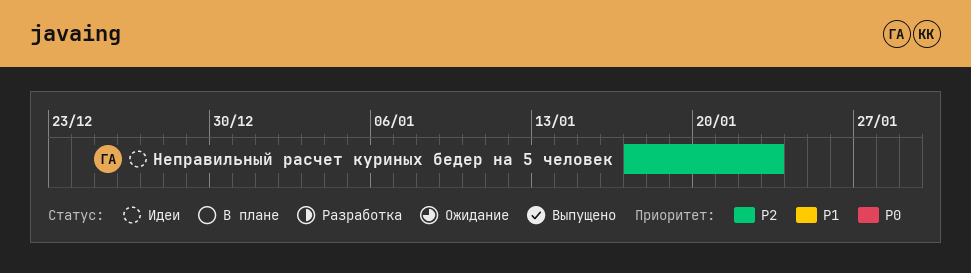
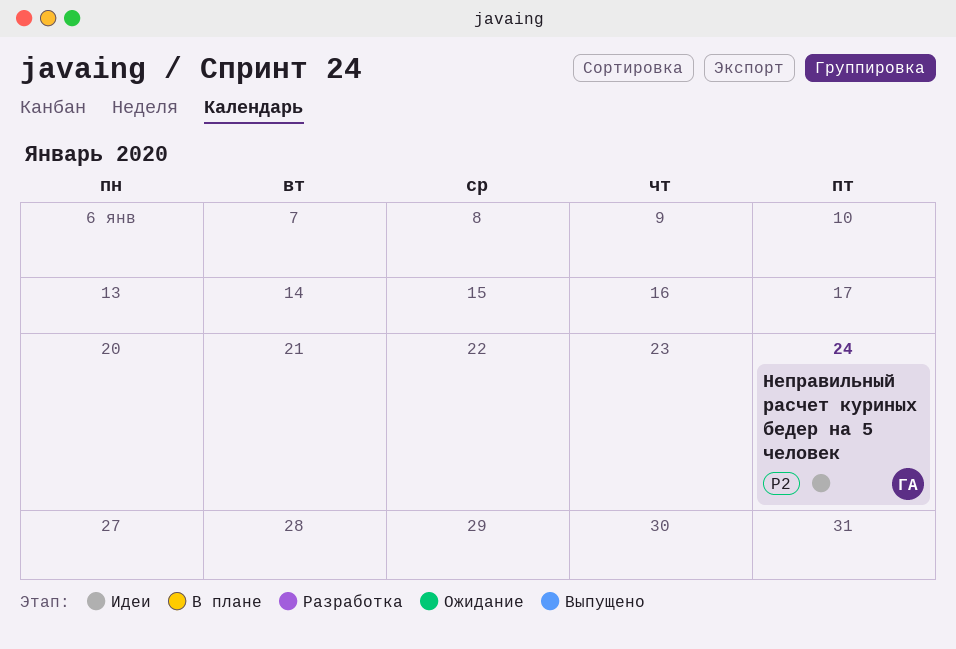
Неправильный расчет куриных бедер на 5 человек, due: Jan 23 -> Jan 24

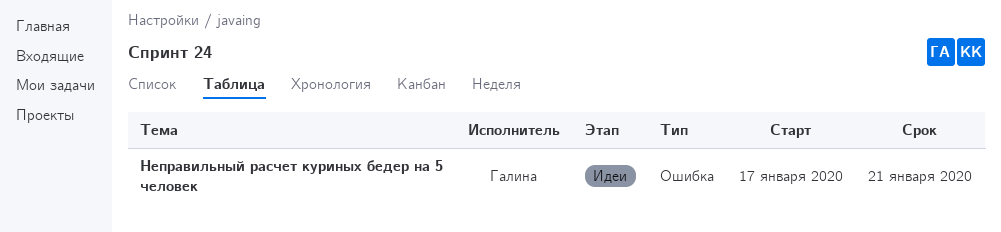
Неправильный расчет куриных бедер на 5 человек, due: Jan 24 -> Jan 21

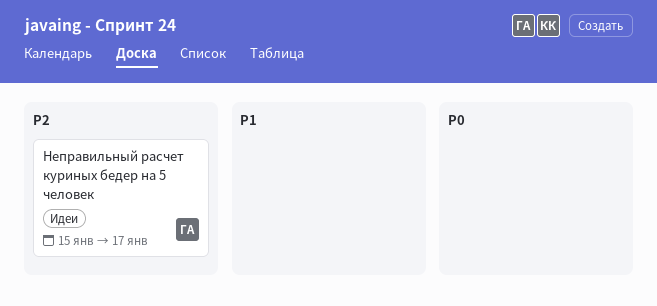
Неправильный расчет куриных бедер на 5 человек, start: Jan 17 -> Jan 15
Неправильный расчет куриных бедер на 5 человек, due: Jan 21 -> Jan 17

